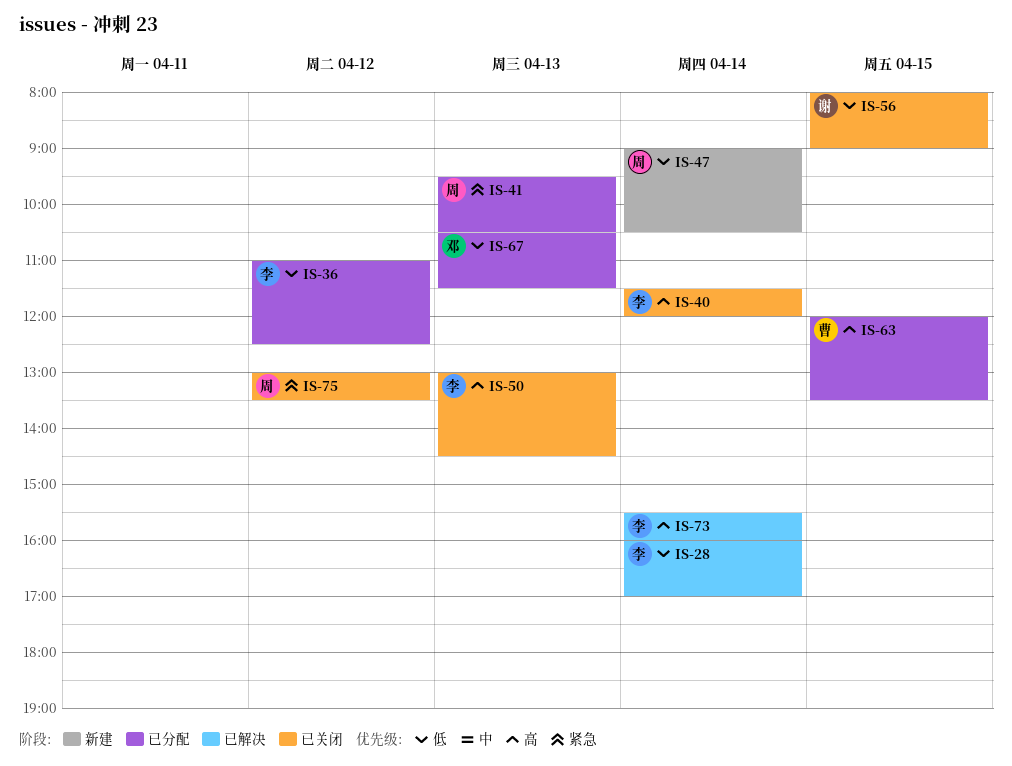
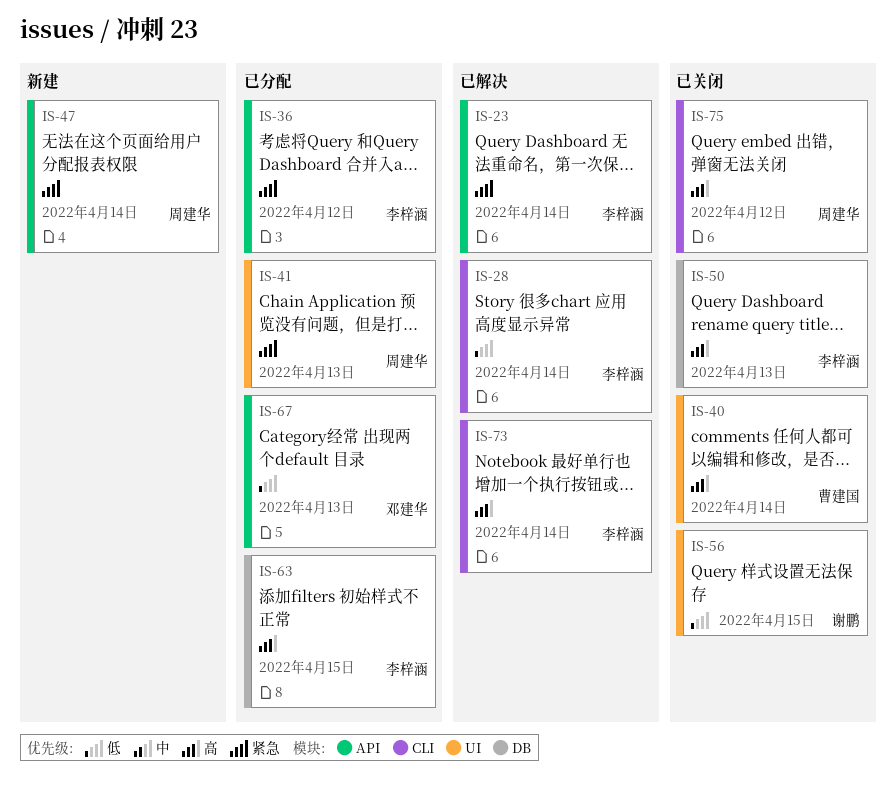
IS-23: none -> present
IS-36, priority: 低 -> 紧急
IS-40, owner: 李梓涵 -> 曹建国
IS-47, priority: 低 -> 紧急
IS-63, owner: 曹建国 -> 李梓涵
IS-75, priority: 紧急 -> 高

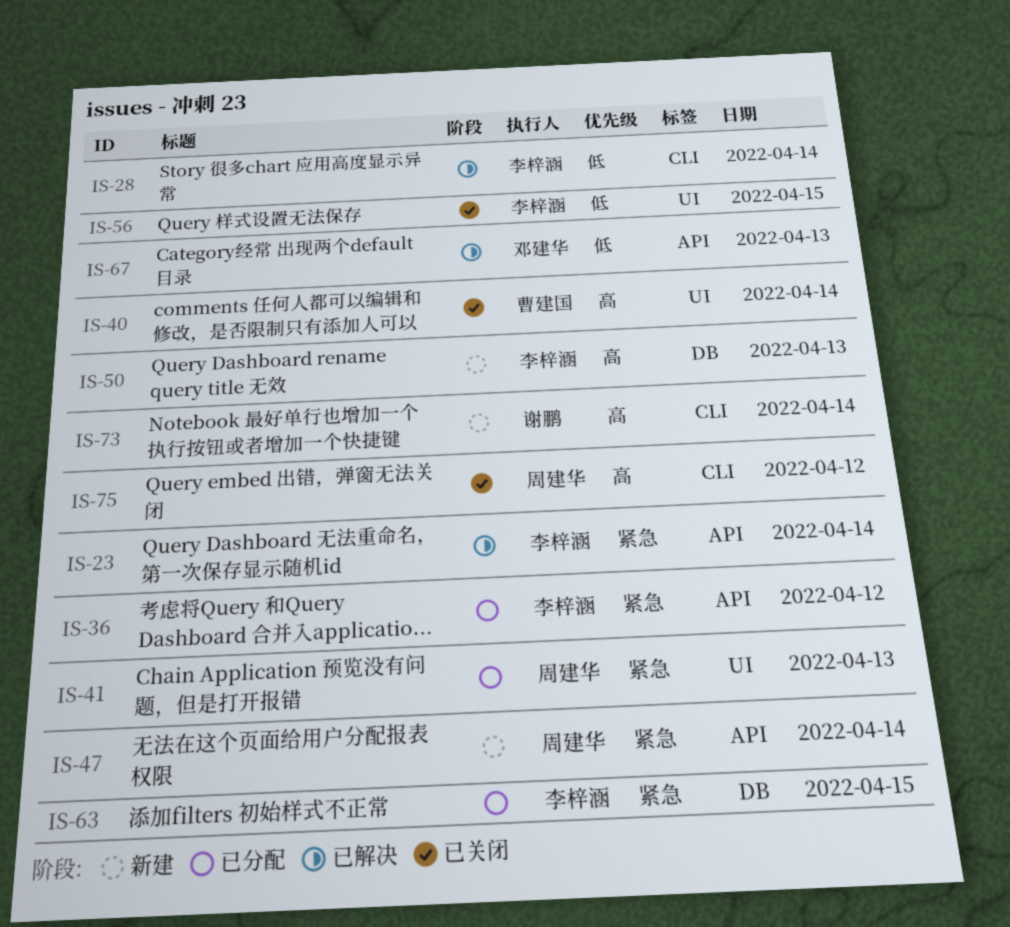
IS-50, status: 已关闭 -> 新建
IS-56, owner: 谢鹏 -> 李梓涵
IS-63, priority: 高 -> 紧急
IS-67, status: 已分配 -> 已解决
IS-73, status: 已解决 -> 新建
IS-73, owner: 李梓涵 -> 谢鹏

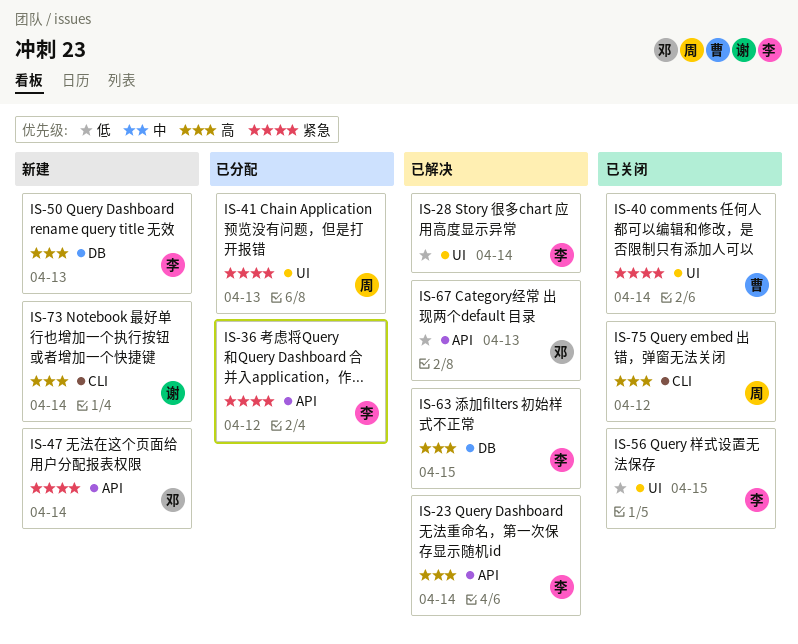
IS-23, priority: 紧急 -> 高
IS-28, label: CLI -> UI
IS-40, priority: 高 -> 紧急
IS-47, owner: 周建华 -> 邓建华
IS-63, status: 已分配 -> 已解决
IS-63, priority: 紧急 -> 高

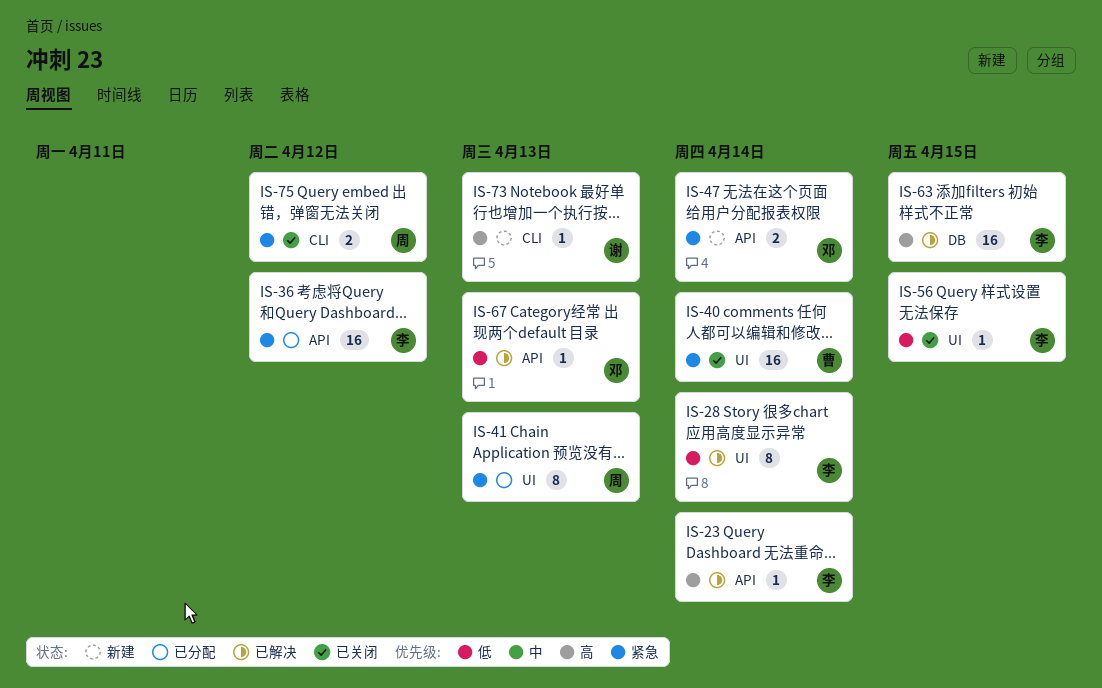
IS-50: present -> none
IS-73, day: Apr 14 -> Apr 13
IS-75, priority: 高 -> 紧急

